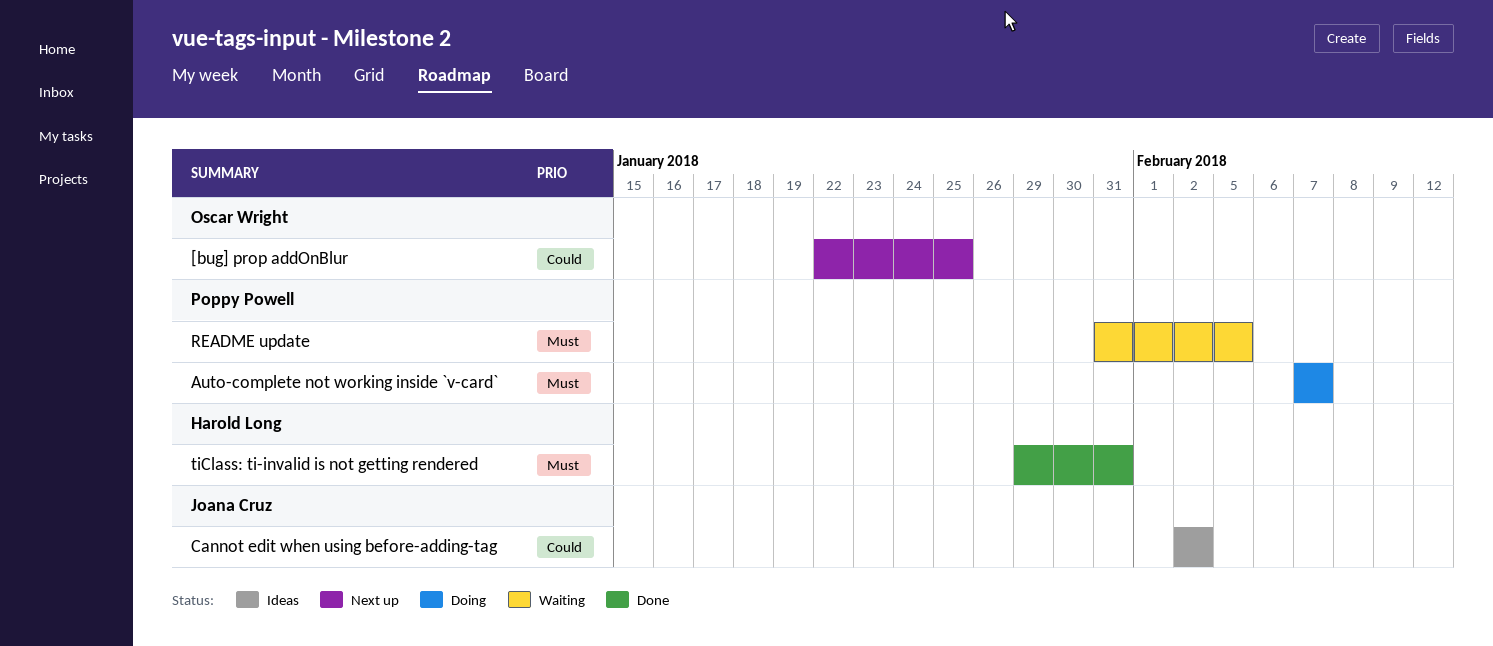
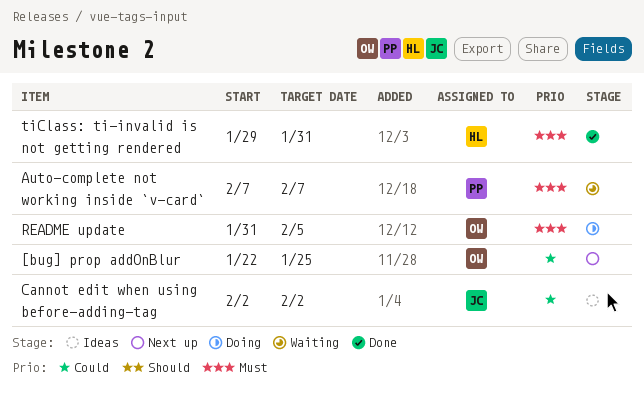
Auto-complete not working inside `v-card`, status: Doing -> Waiting
README update, status: Waiting -> Doing
README update, owner: Poppy Powell -> Oscar Wright

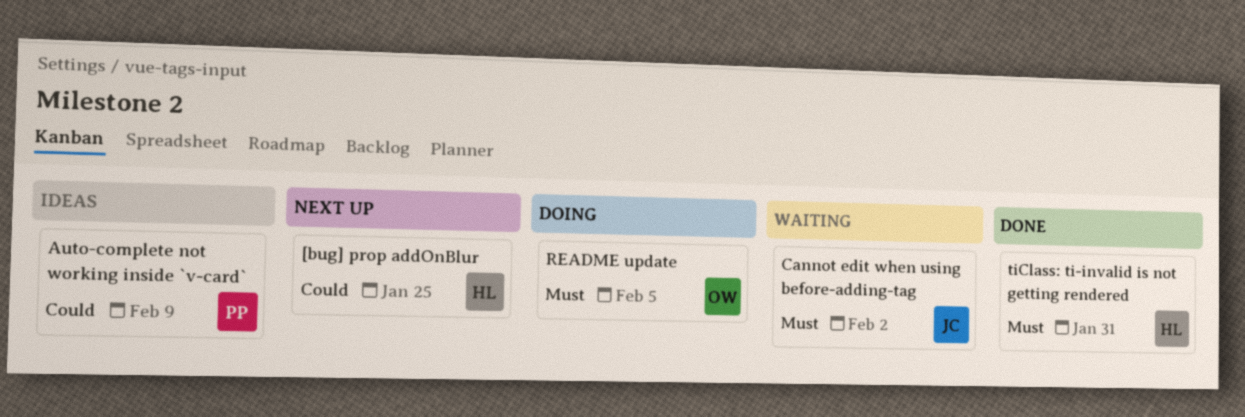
[bug] prop addOnBlur, owner: OW -> HL
Auto-complete not working inside `v-card`, status: Waiting -> Ideas
Auto-complete not working inside `v-card`, priority: Must -> Could
Auto-complete not working inside `v-card`, due: Feb 7 -> Feb 9
Cannot edit when using before-adding-tag, status: Ideas -> Waiting
Cannot edit when using before-adding-tag, priority: Could -> Must

